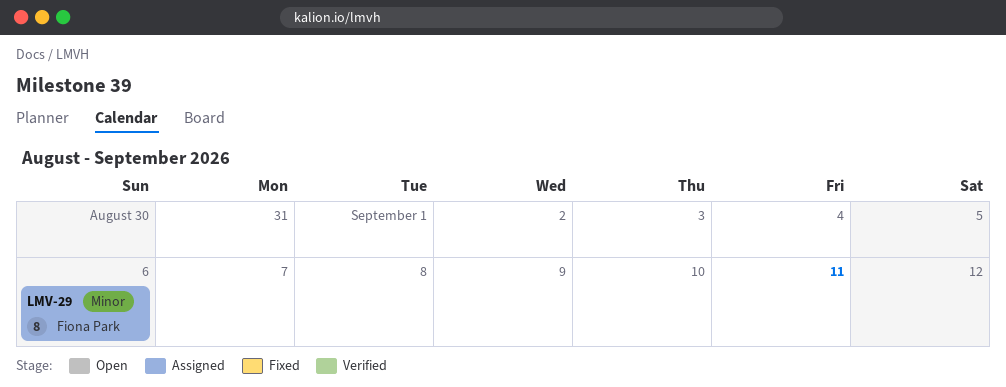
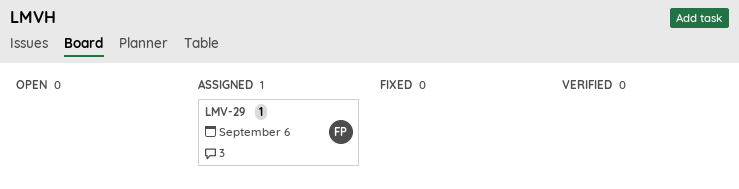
LMV-29, estimate: 8 -> 1

